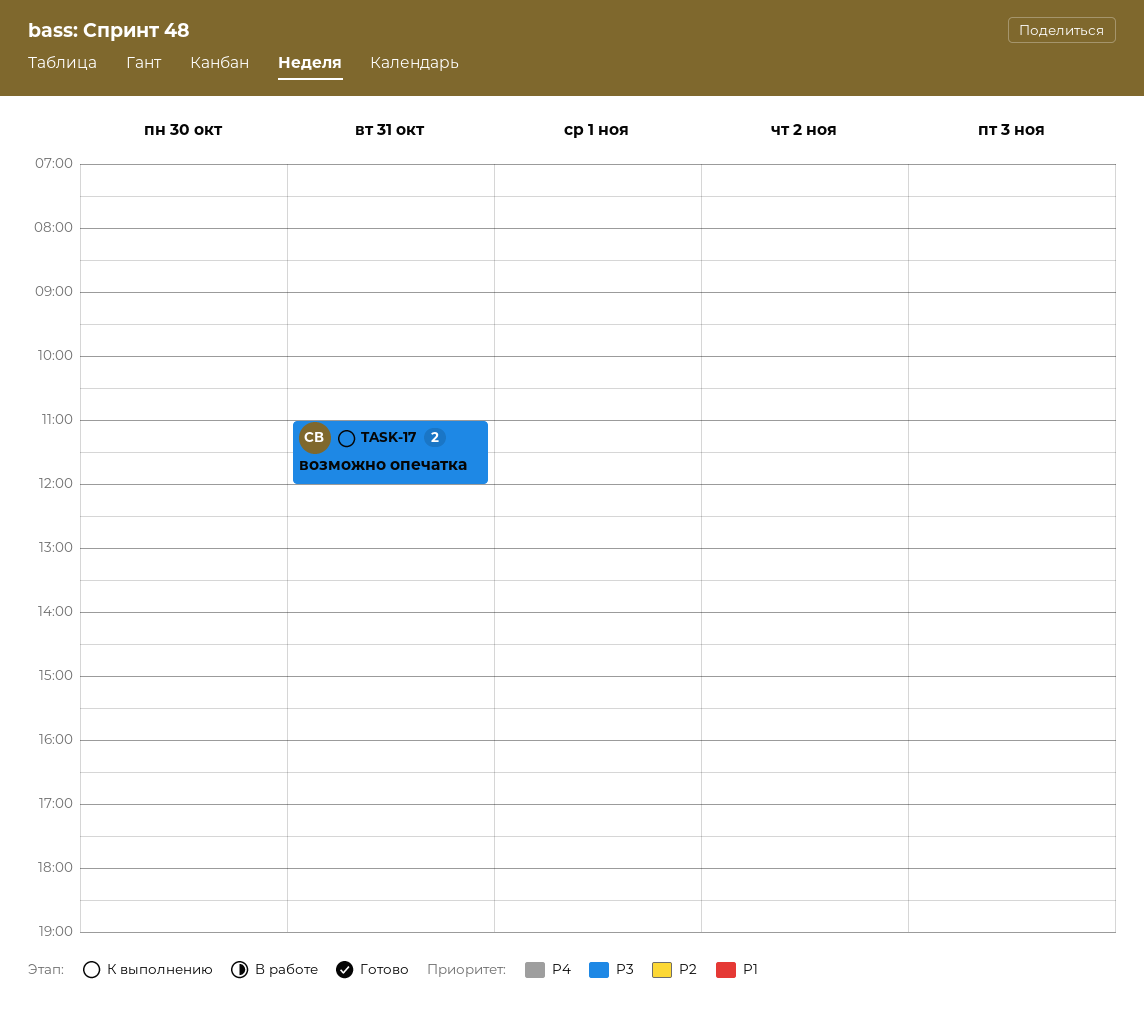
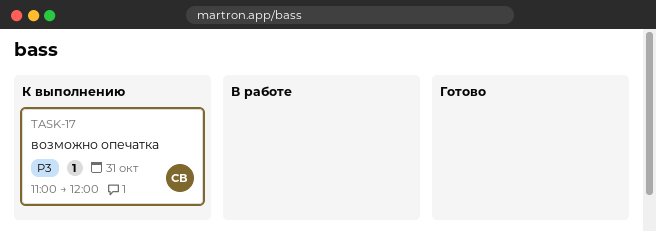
TASK-17, estimate: 2 -> 1

